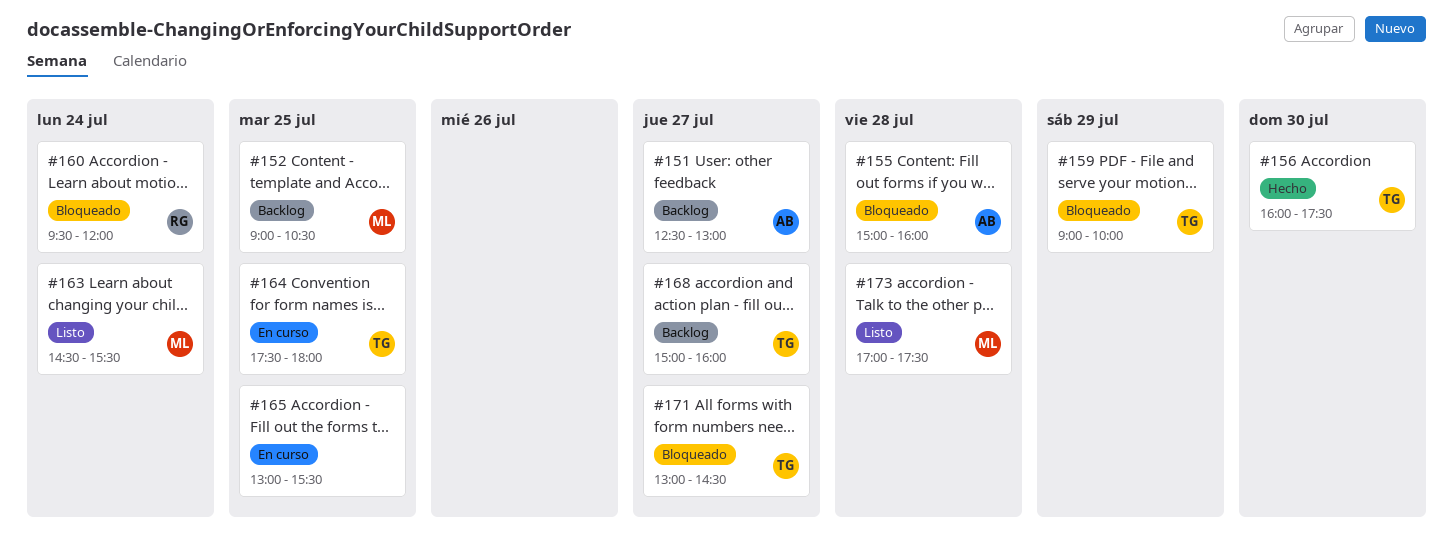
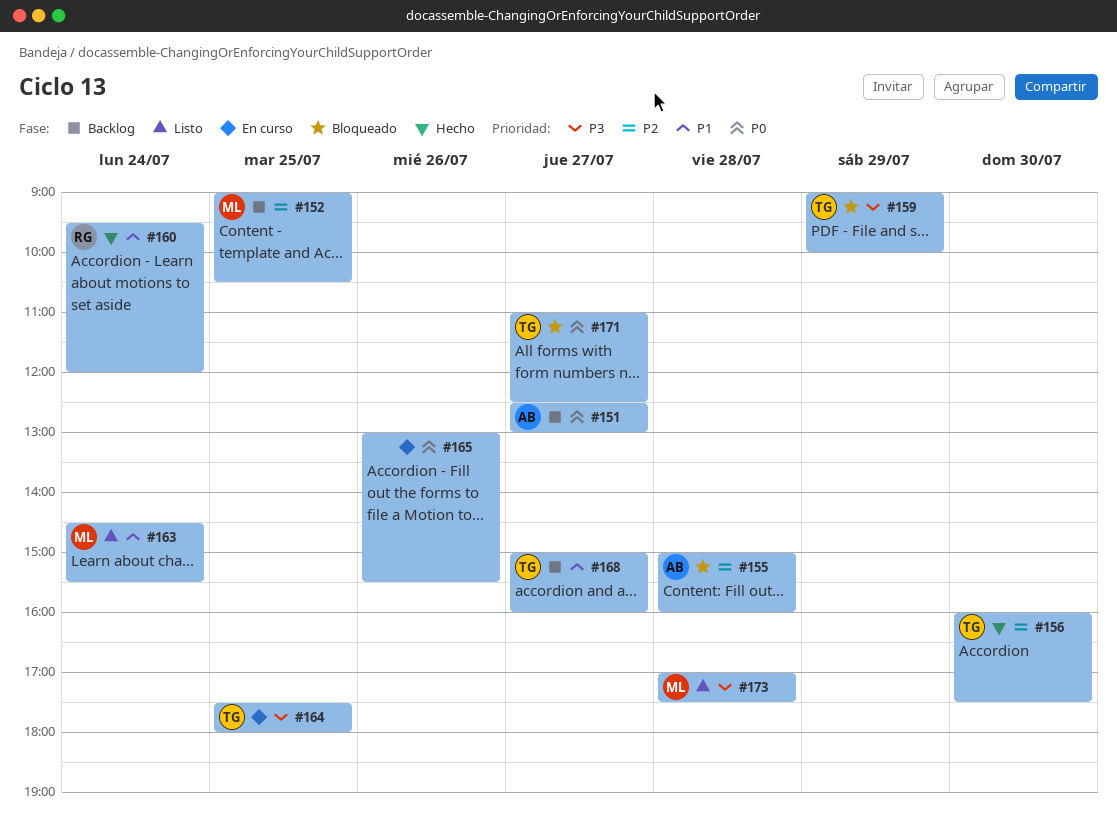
#160, status: Bloqueado -> Hecho
#165, day: Jul 25 -> Jul 26
#171, begins: 13:00 -> 11:00
#171, ends: 14:30 -> 12:30

